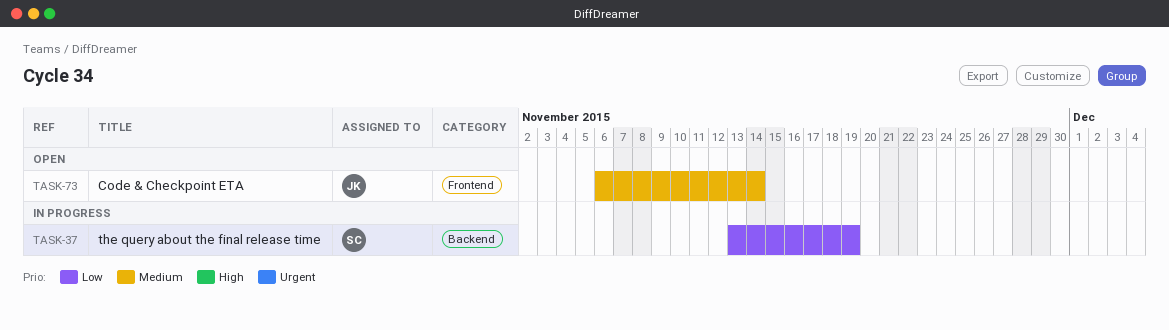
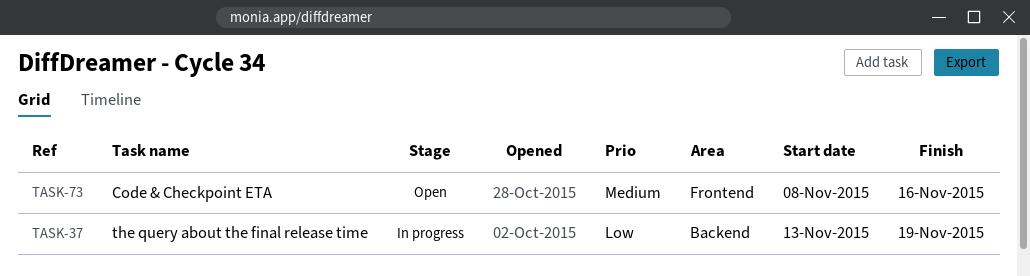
TASK-73, start: Nov 6 -> Nov 8
TASK-73, due: Nov 14 -> Nov 16

